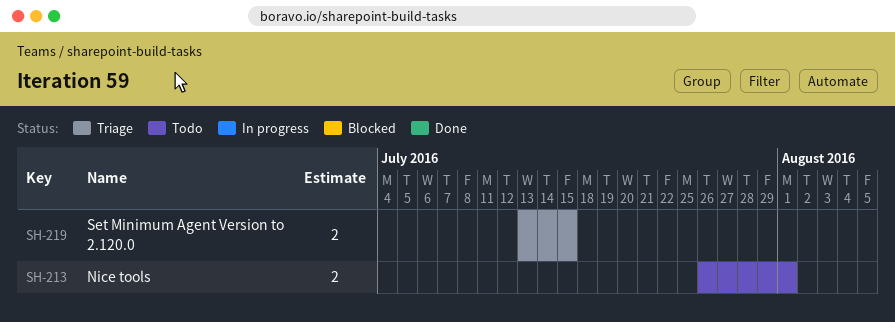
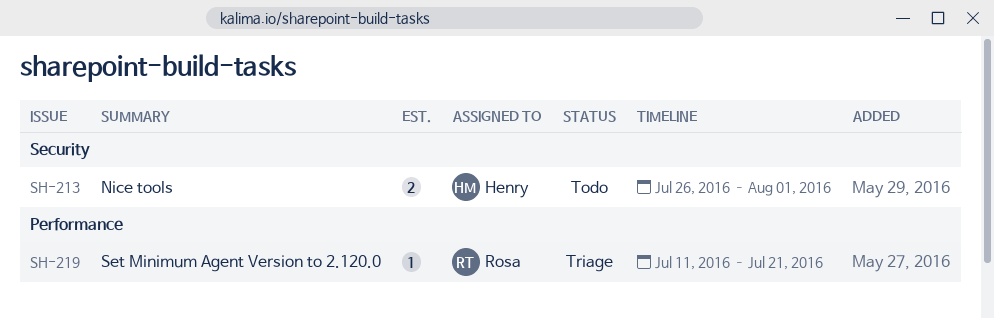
SH-219, estimate: 2 -> 1
SH-219, start: Jul 13 -> Jul 11
SH-219, due: Jul 15 -> Jul 21

